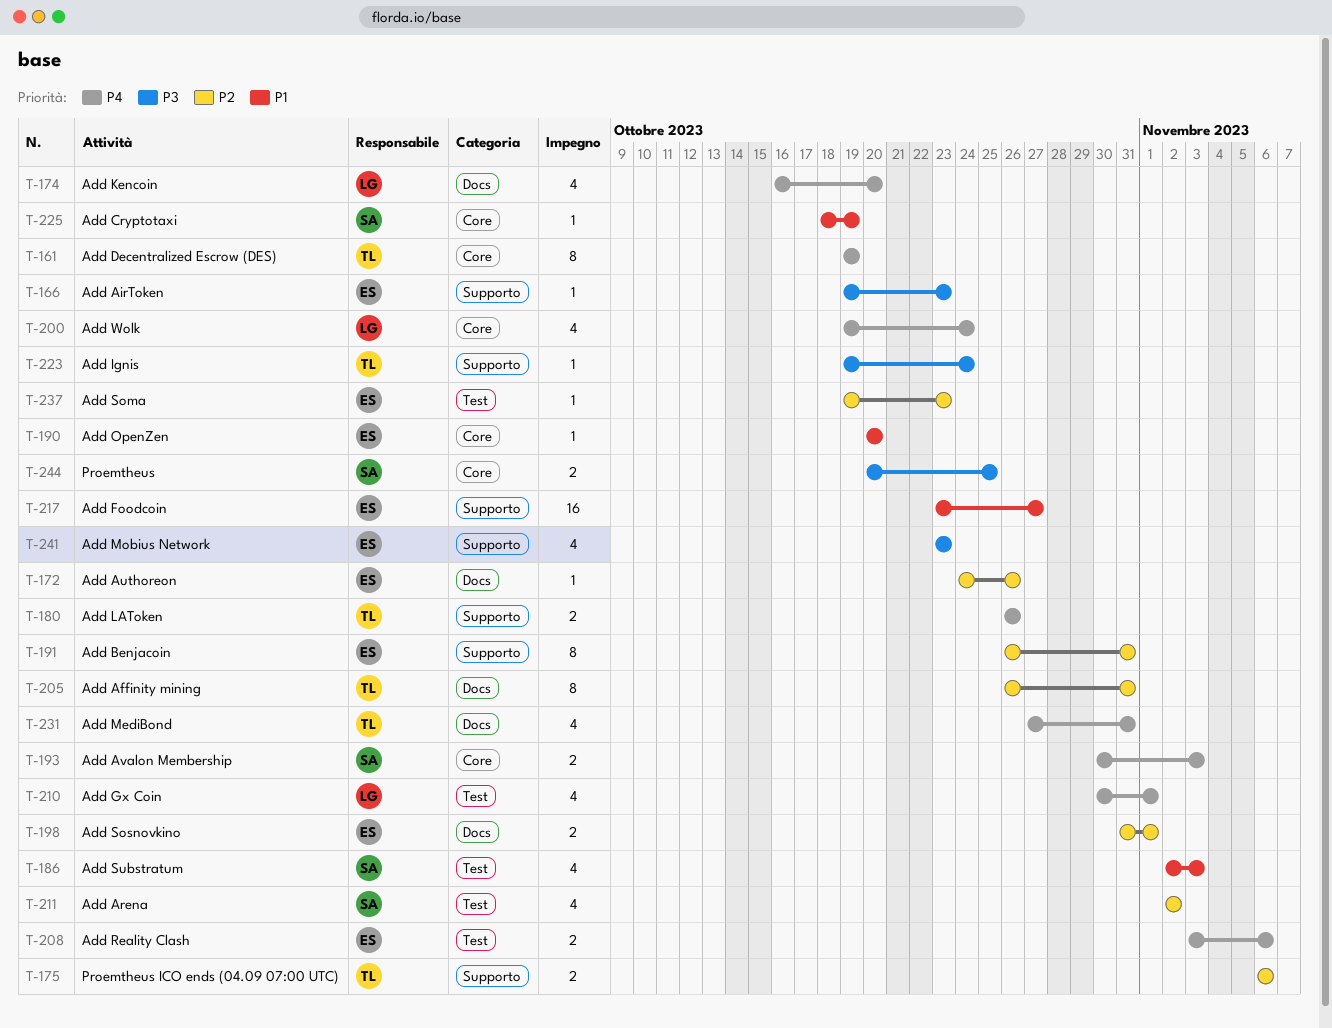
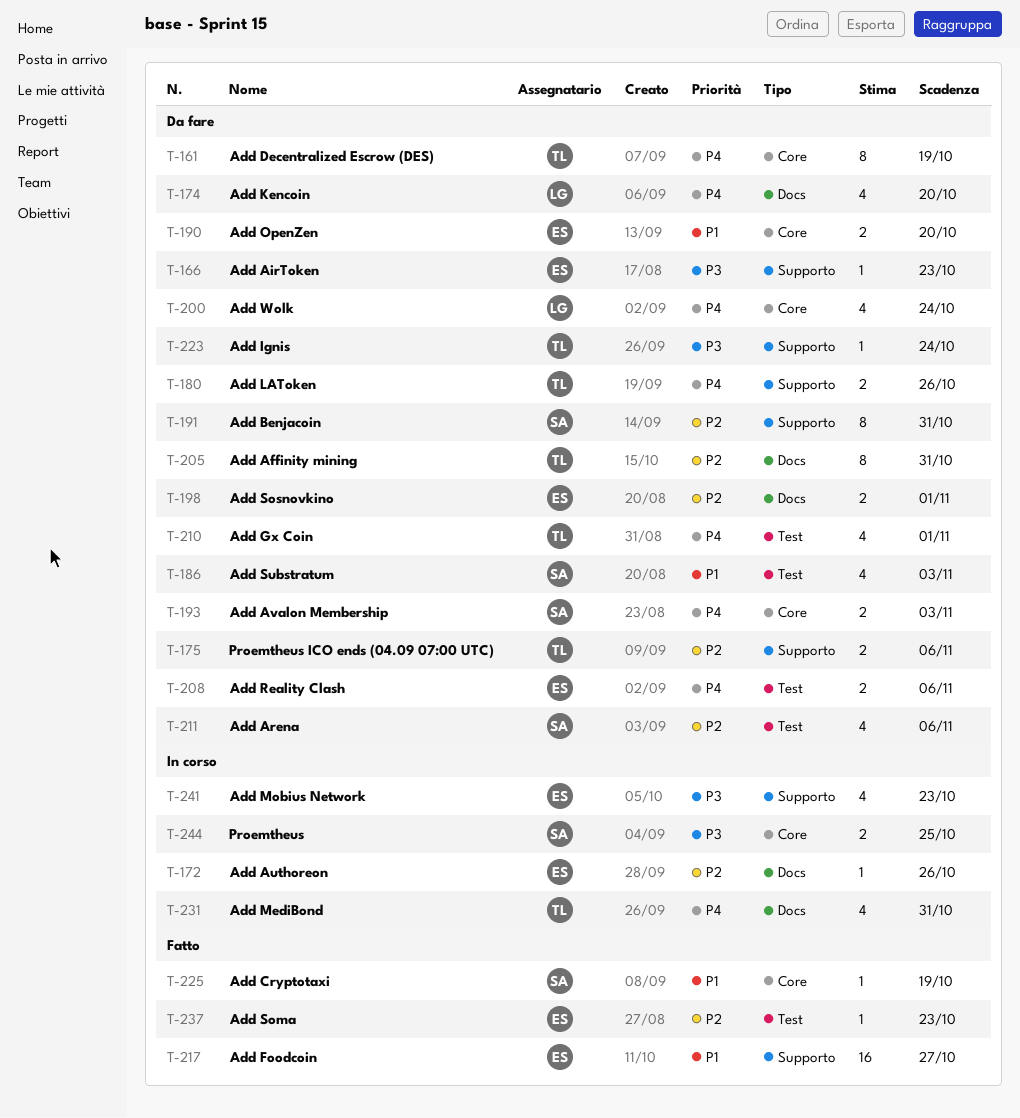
T-190, estimate: 1 -> 2
T-191, owner: ES -> SA
T-210, owner: LG -> TL
T-211, due: Nov 2 -> Nov 6

